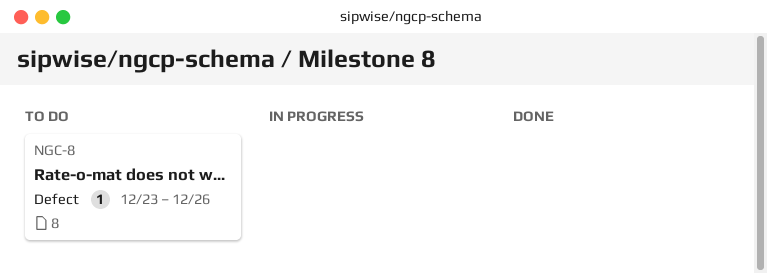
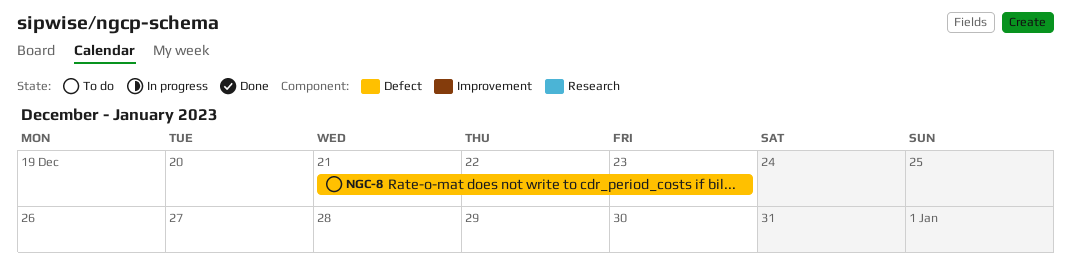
NGC-8, start: Dec 23 -> Dec 21
NGC-8, due: Dec 26 -> Dec 23

